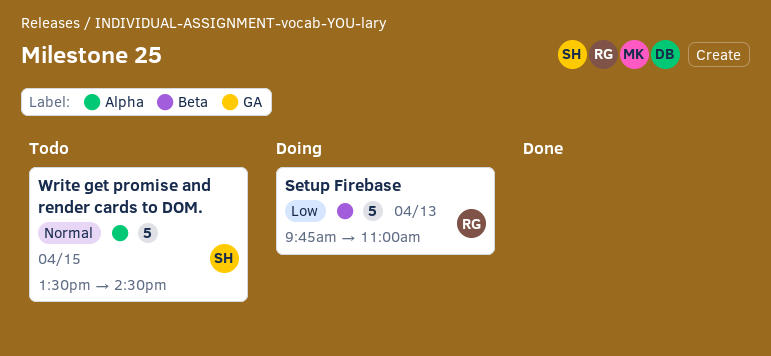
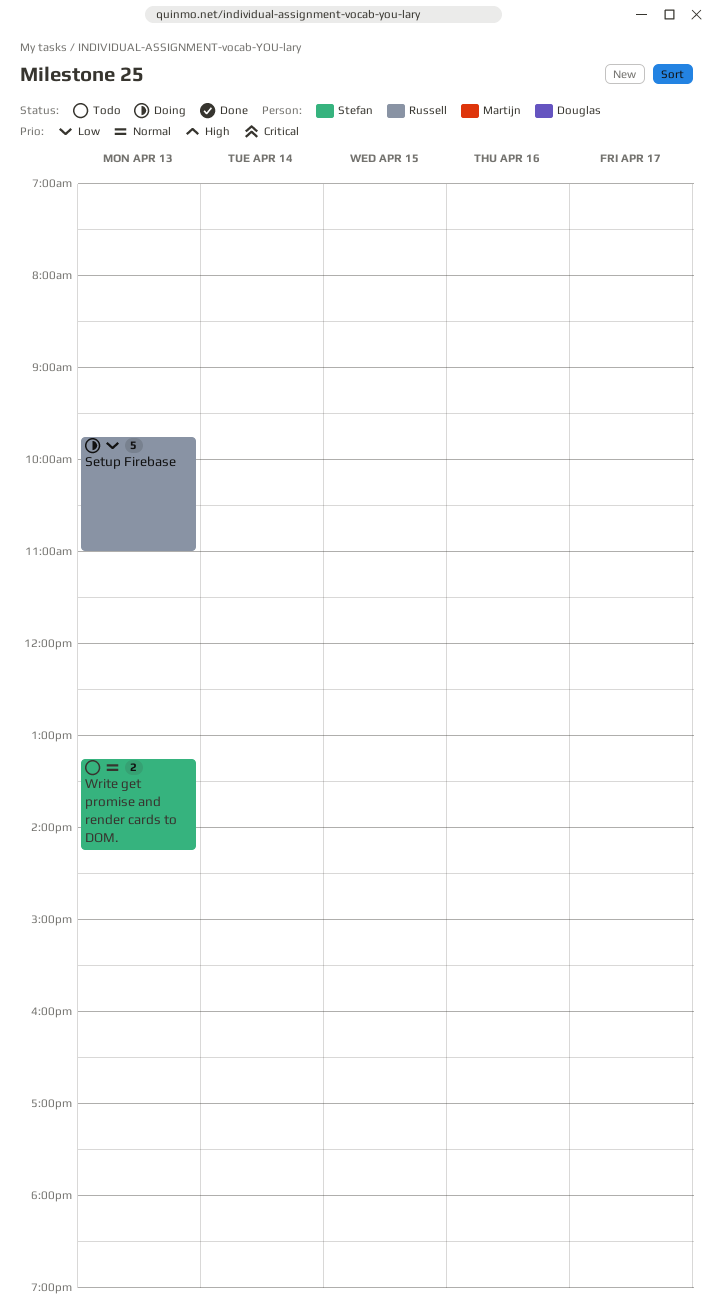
Write get promise and render cards to DOM., estimate: 5 -> 2
Write get promise and render cards to DOM., day: Apr 15 -> Apr 13
Write get promise and render cards to DOM., begins: 13:30 -> 13:15
Write get promise and render cards to DOM., ends: 14:30 -> 14:15

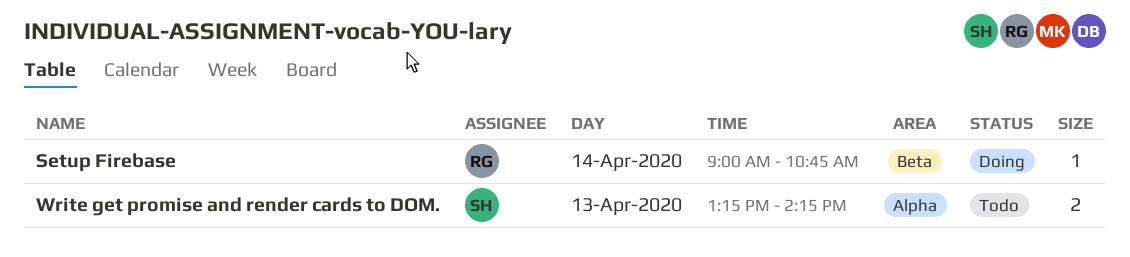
Setup Firebase, estimate: 5 -> 1
Setup Firebase, day: Apr 13 -> Apr 14
Setup Firebase, begins: 09:45 -> 09:00
Setup Firebase, ends: 11:00 -> 10:45

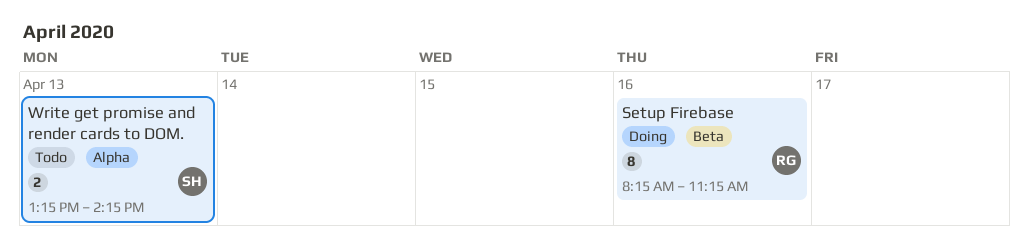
Setup Firebase, estimate: 1 -> 8
Setup Firebase, day: Apr 14 -> Apr 16
Setup Firebase, begins: 09:00 -> 08:15
Setup Firebase, ends: 10:45 -> 11:15

